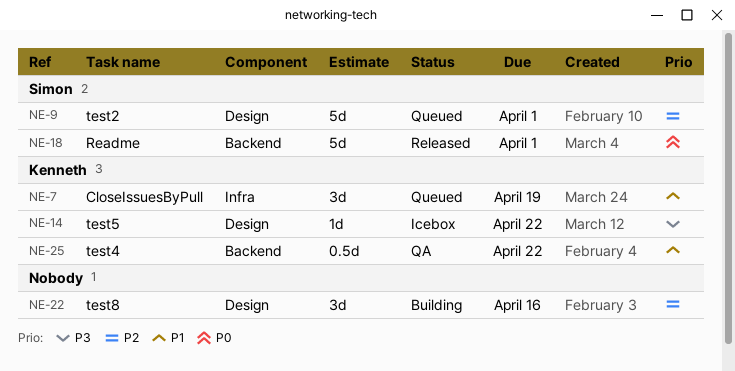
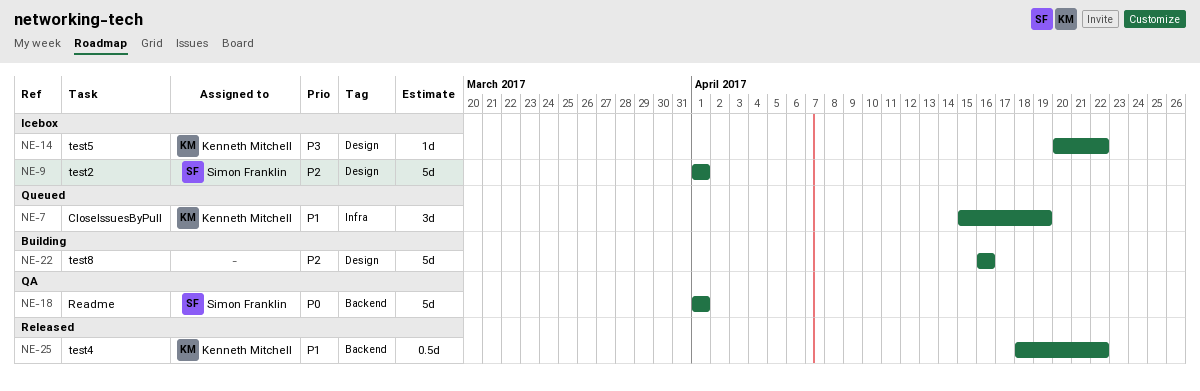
NE-9, status: Queued -> Icebox
NE-18, status: Released -> QA
NE-22, estimate: 3d -> 5d
NE-25, status: QA -> Released

